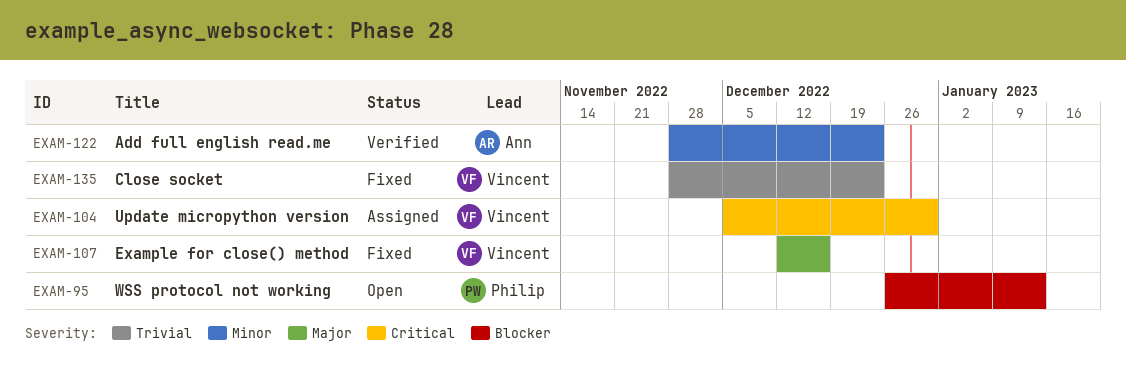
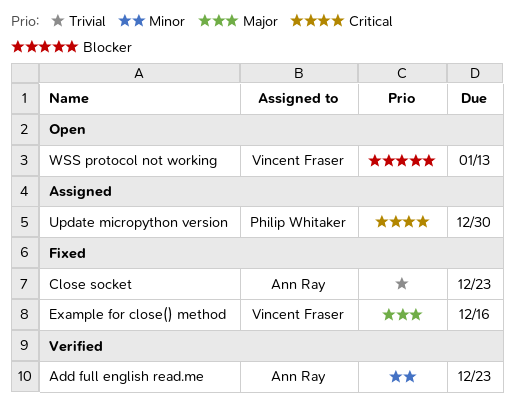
Close socket, owner: Vincent Fraser -> Ann Ray
Update micropython version, owner: Vincent Fraser -> Philip Whitaker
WSS protocol not working, owner: Philip Whitaker -> Vincent Fraser

